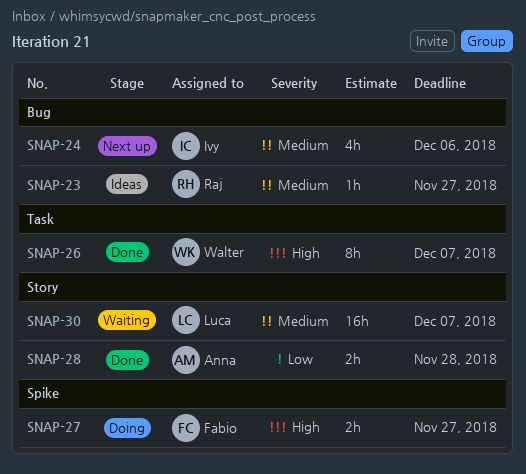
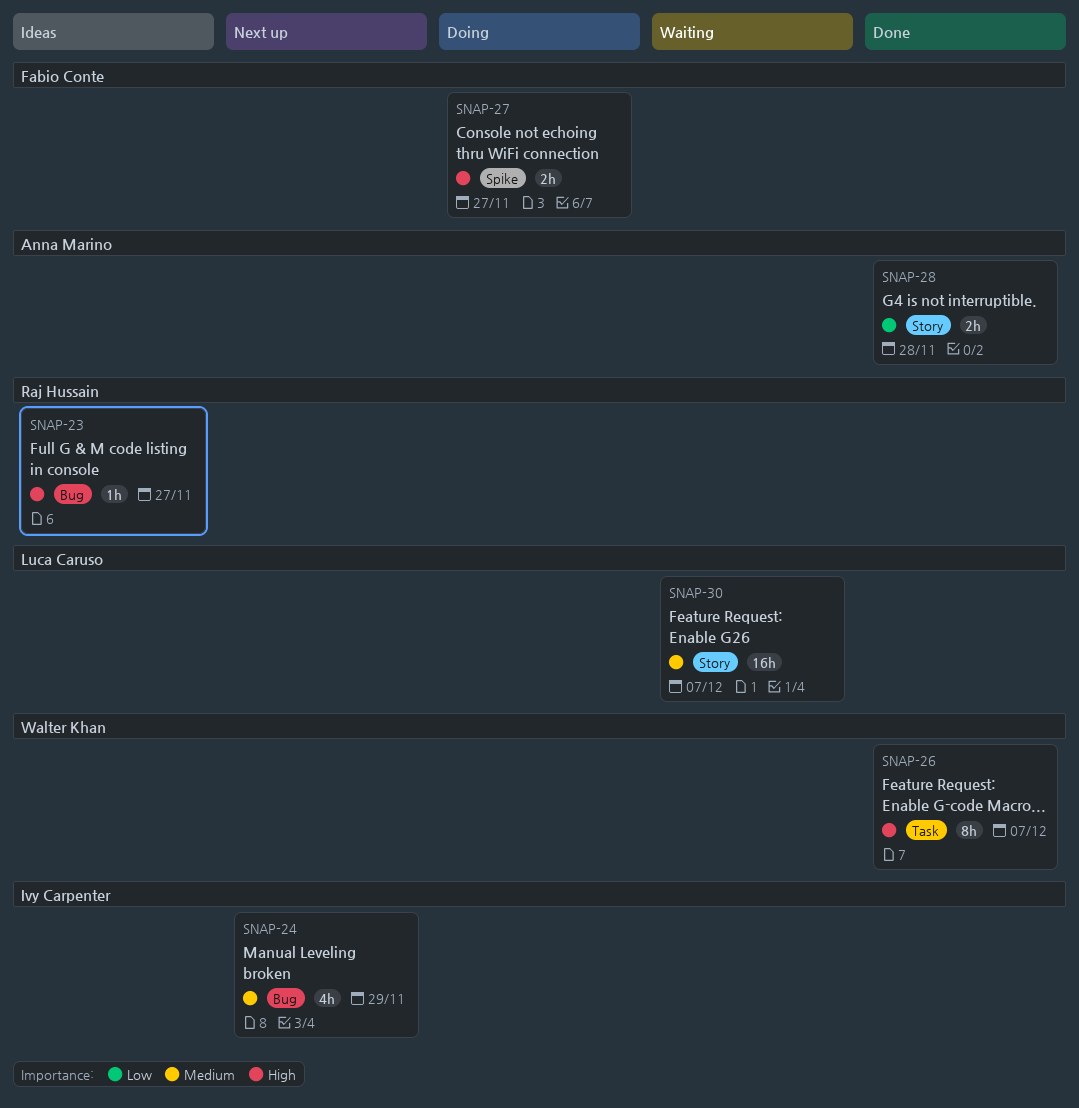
SNAP-23, priority: Medium -> High
SNAP-24, due: Dec 6 -> Nov 29

